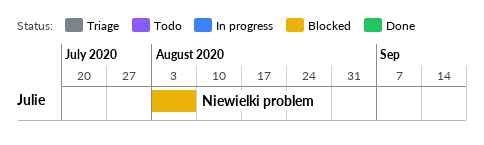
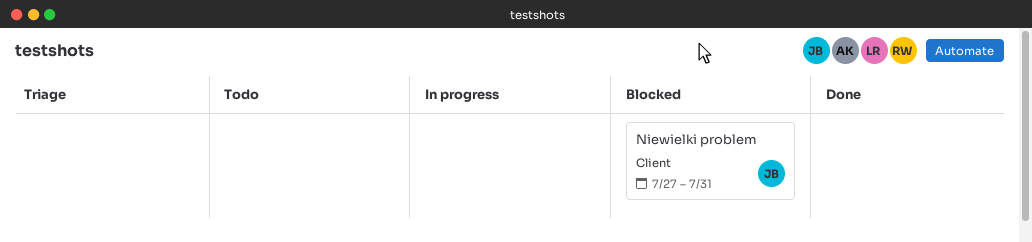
Niewielki problem, start: Aug 3 -> Jul 27
Niewielki problem, due: Aug 7 -> Jul 31

